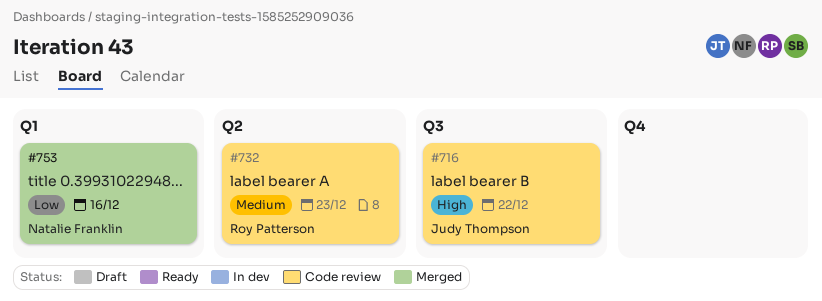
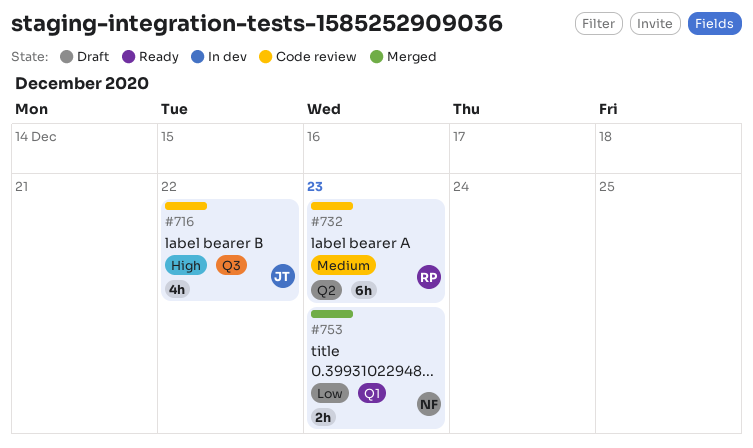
#753, due: Dec 16 -> Dec 23

